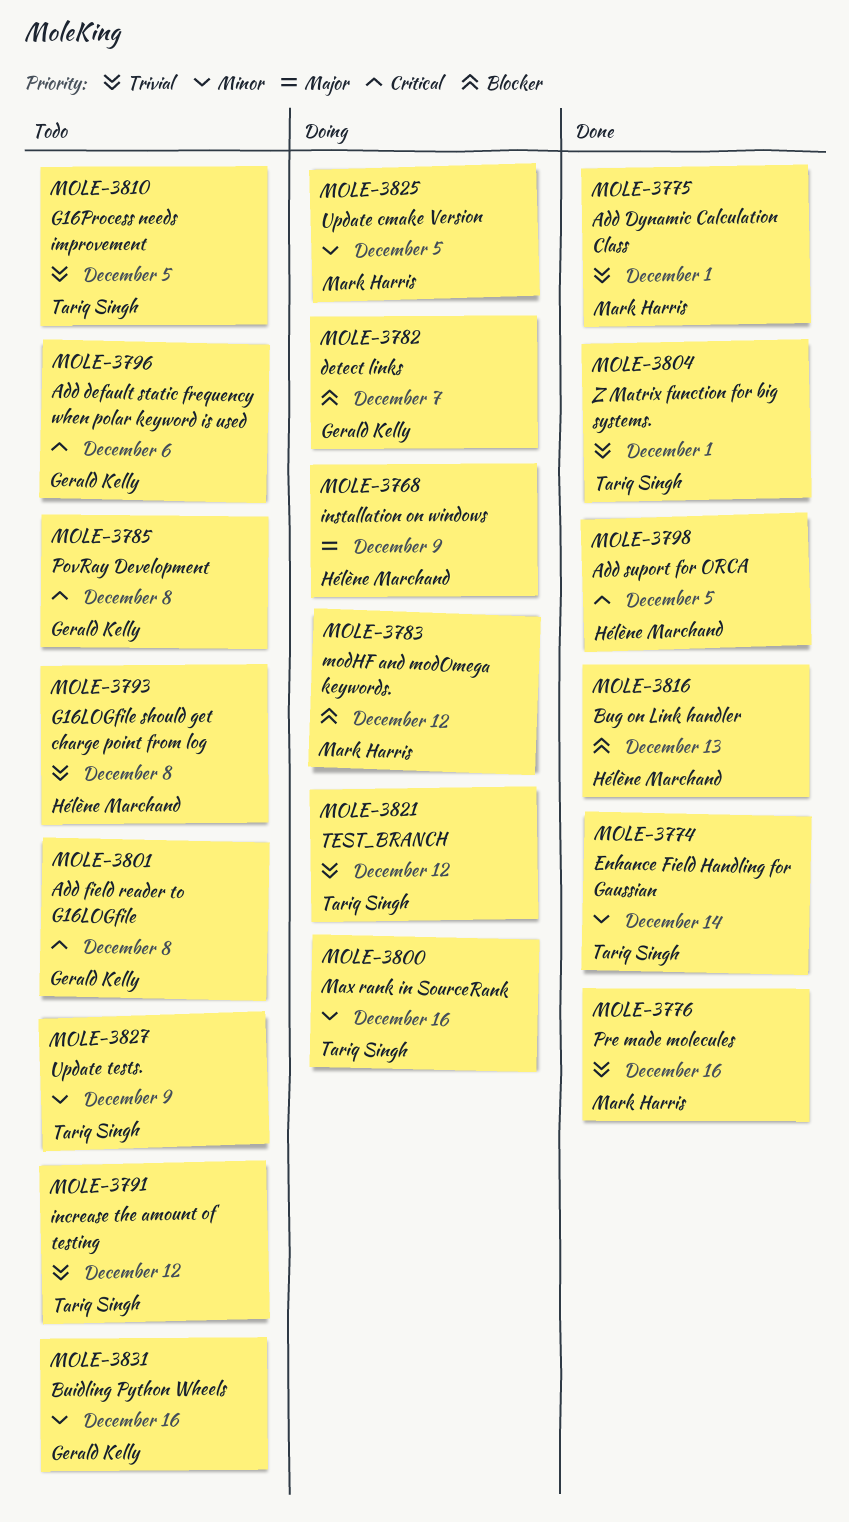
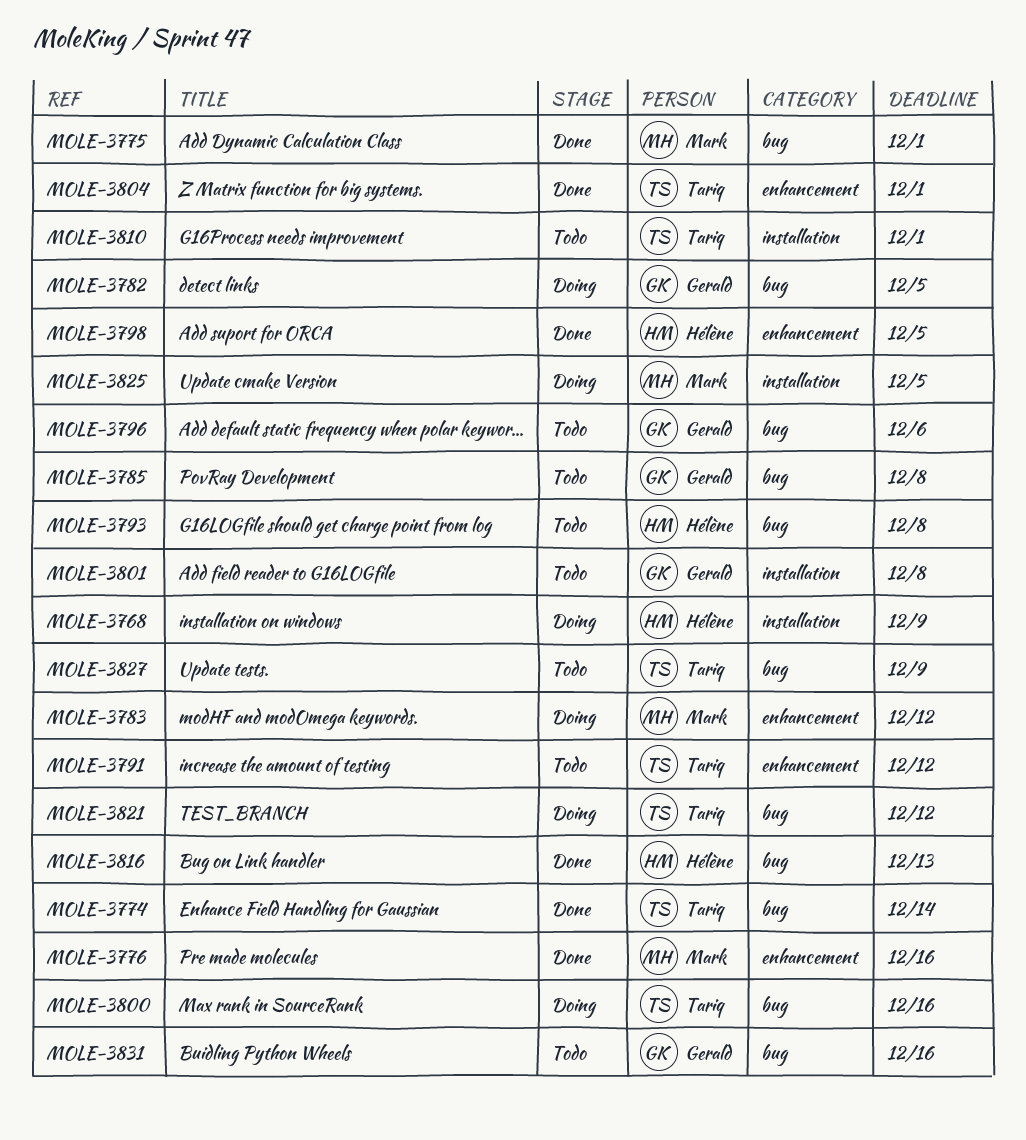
MOLE-3782, due: Dec 7 -> Dec 5
MOLE-3810, due: Dec 5 -> Dec 1

